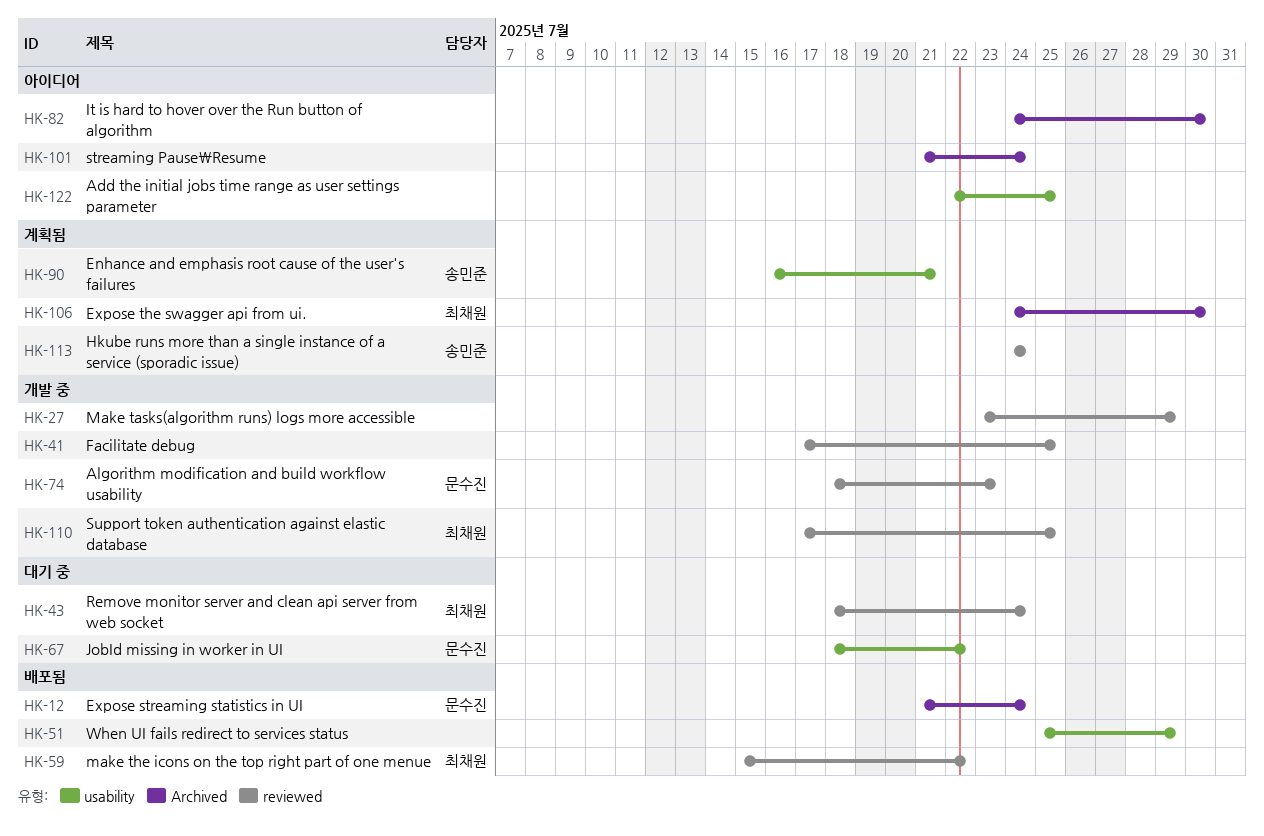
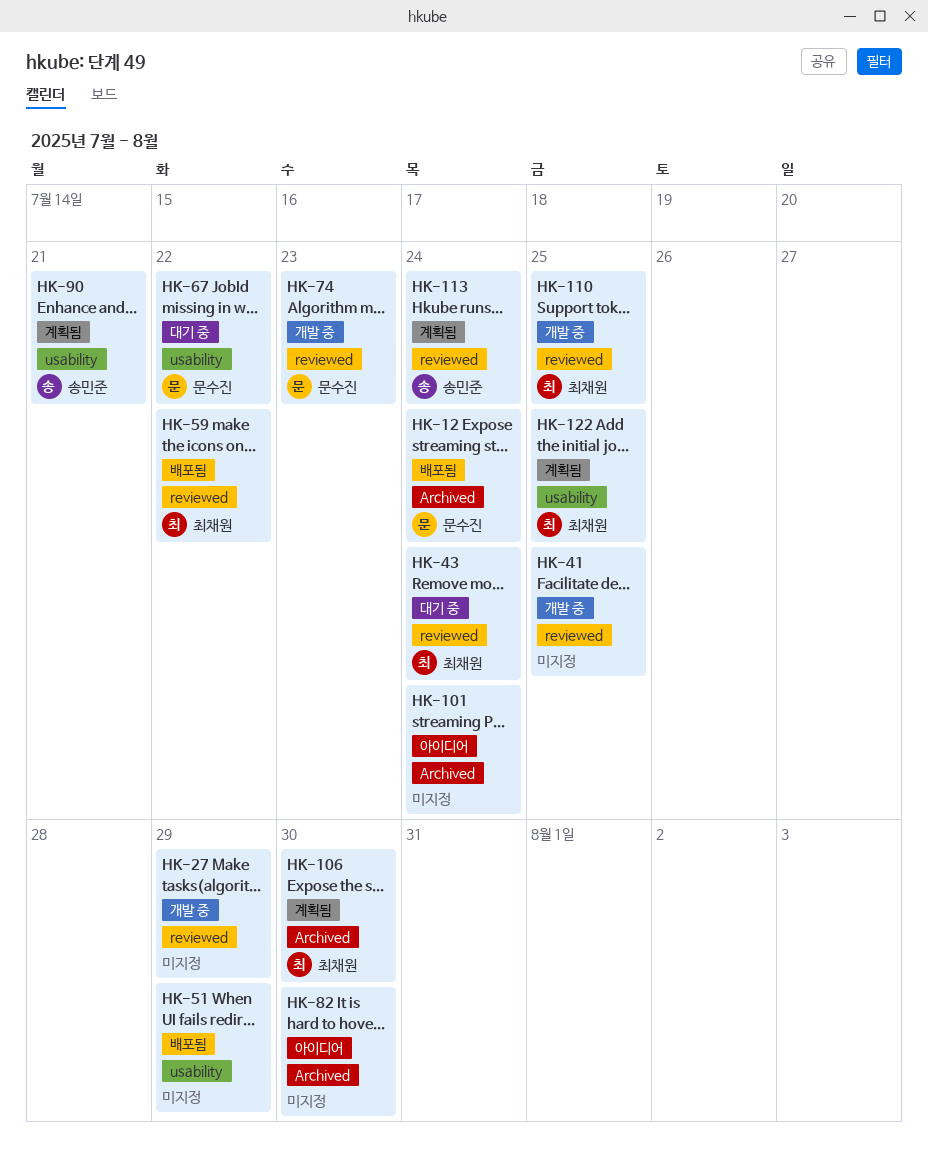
HK-122, status: 아이디어 -> 계획됨
HK-122, owner: none -> 최채원

